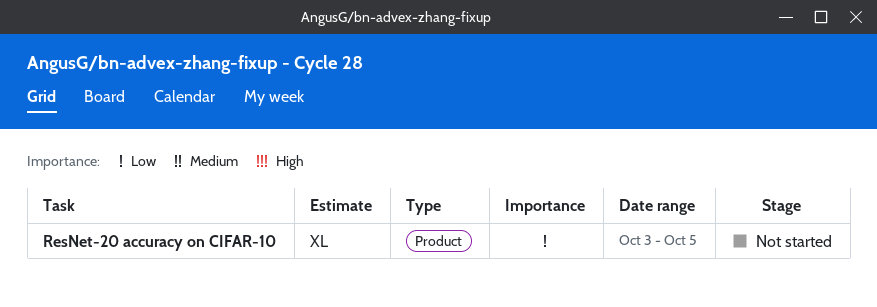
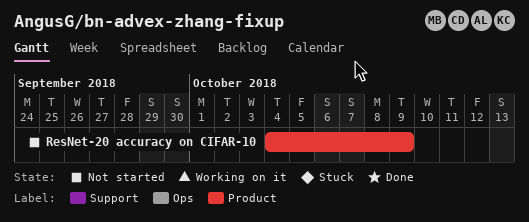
ResNet-20 accuracy on CIFAR-10, start: Oct 3 -> Oct 4
ResNet-20 accuracy on CIFAR-10, due: Oct 5 -> Oct 9

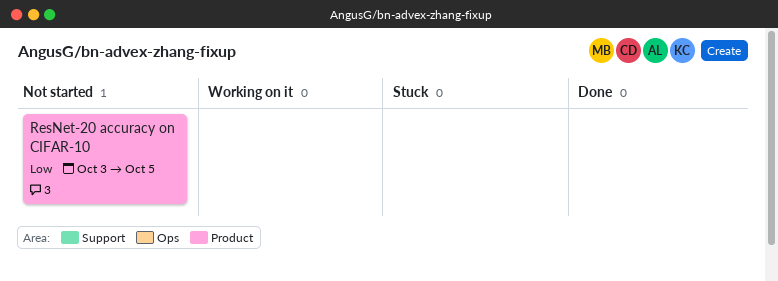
ResNet-20 accuracy on CIFAR-10, start: Oct 4 -> Oct 3
ResNet-20 accuracy on CIFAR-10, due: Oct 9 -> Oct 5

